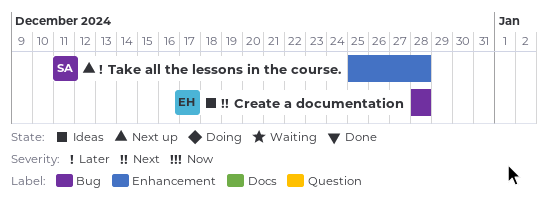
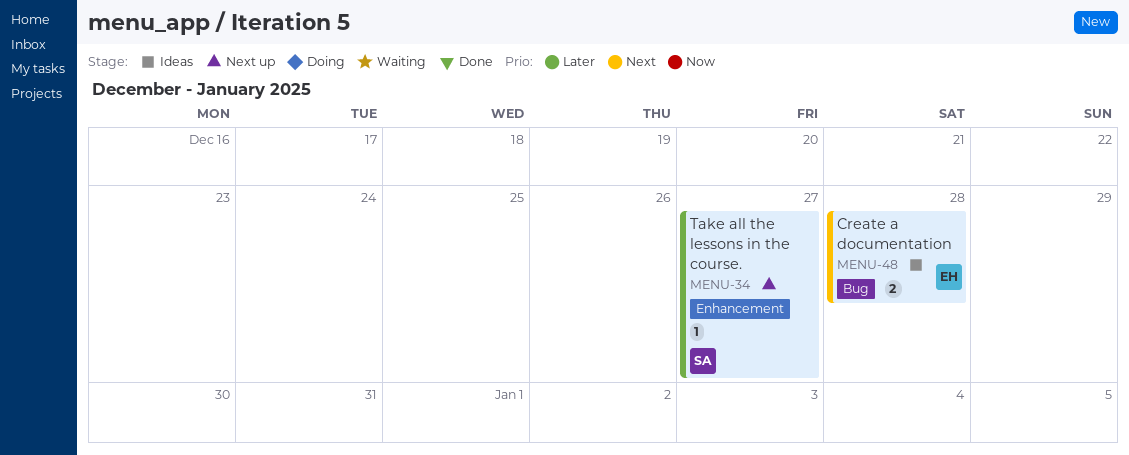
Take all the lessons in the course., due: Dec 28 -> Dec 27

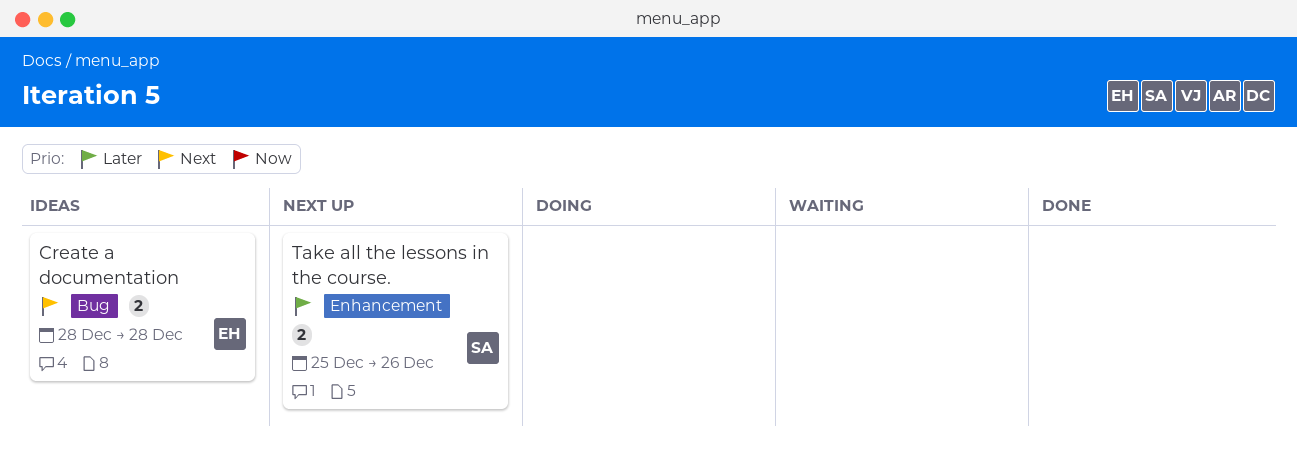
Take all the lessons in the course., estimate: 1 -> 2
Take all the lessons in the course., due: Dec 27 -> Dec 26

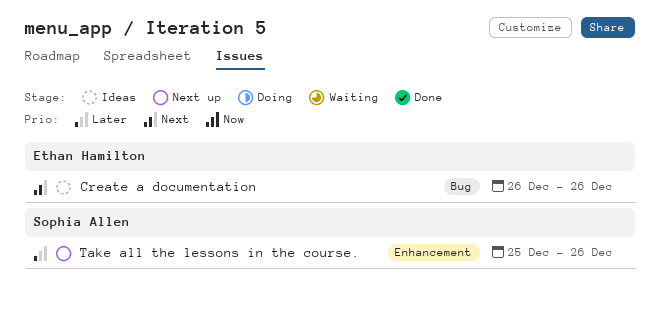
Create a documentation, start: Dec 28 -> Dec 26
Create a documentation, due: Dec 28 -> Dec 26

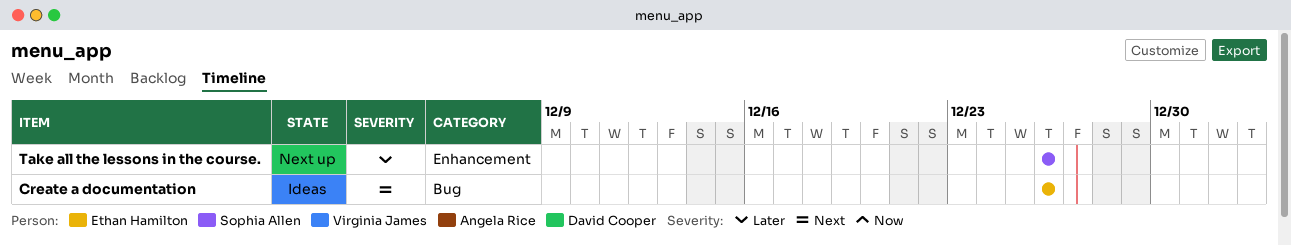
Take all the lessons in the course., start: Dec 25 -> Dec 26

